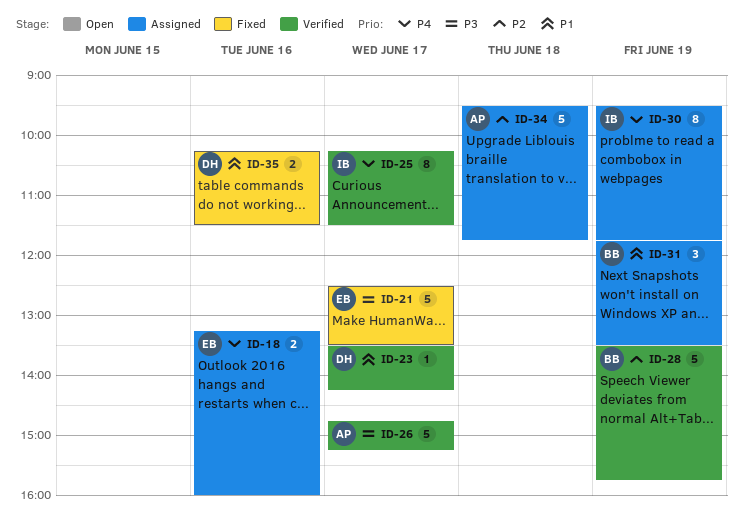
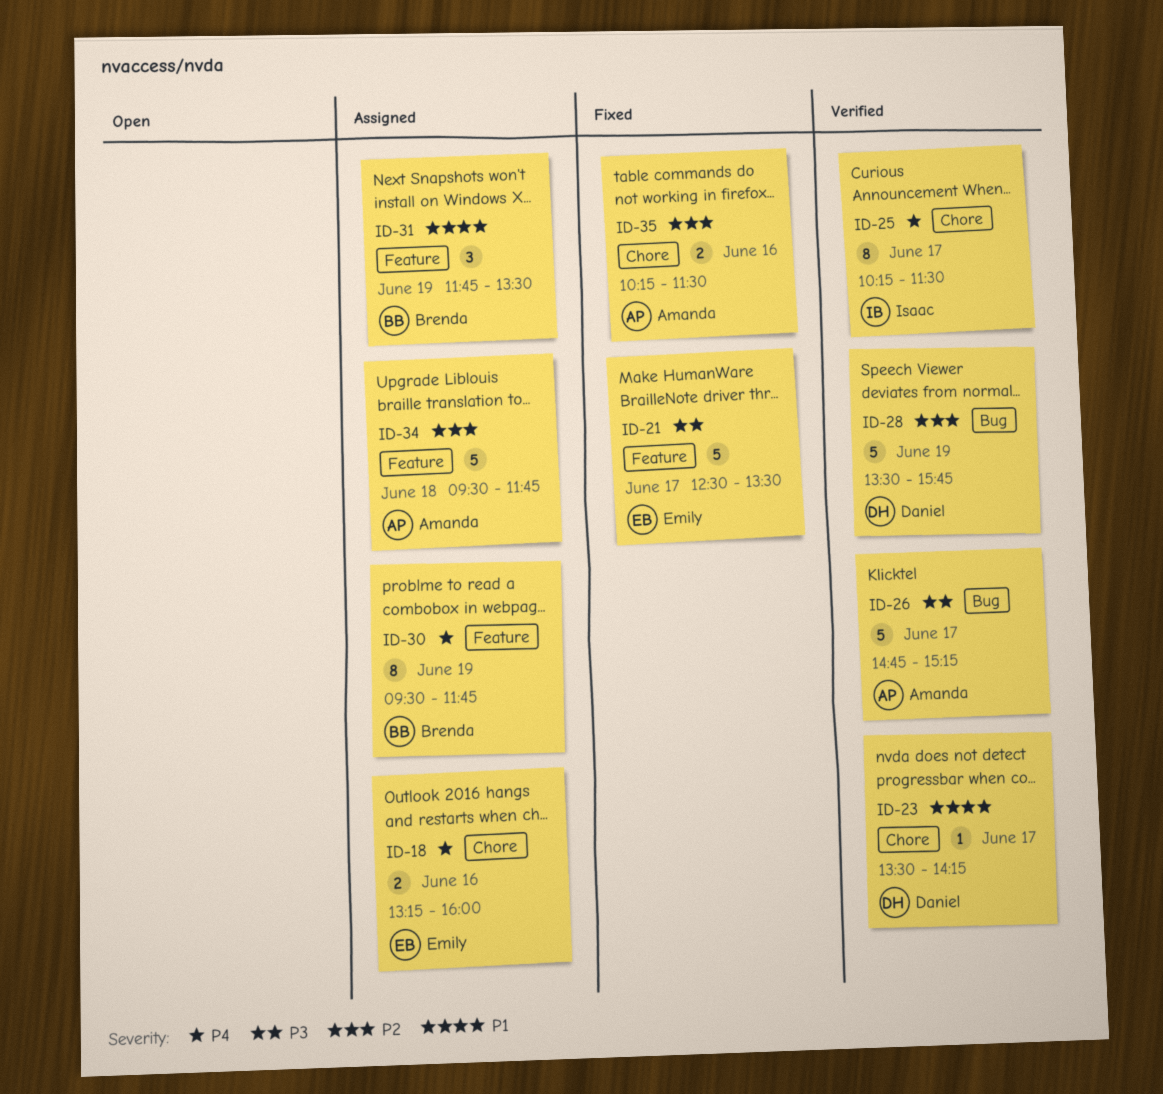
ID-28, owner: Brenda -> Daniel
ID-30, owner: Isaac -> Brenda
ID-35, owner: Daniel -> Amanda
ID-35, priority: P1 -> P2

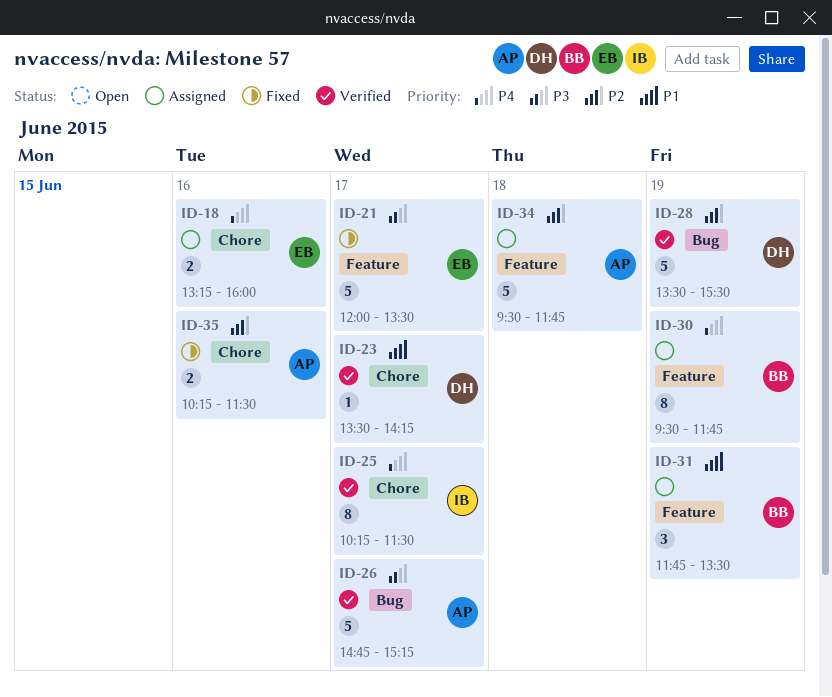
ID-21, begins: 12:30 -> 12:00
ID-28, ends: 15:45 -> 15:30

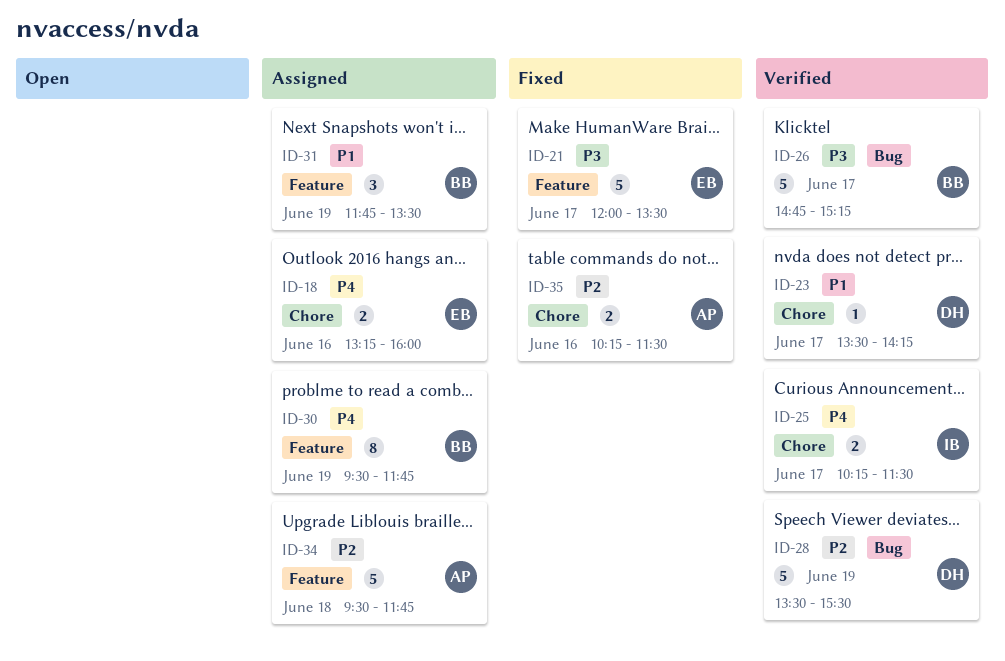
ID-25, estimate: 8 -> 2
ID-26, owner: AP -> BB

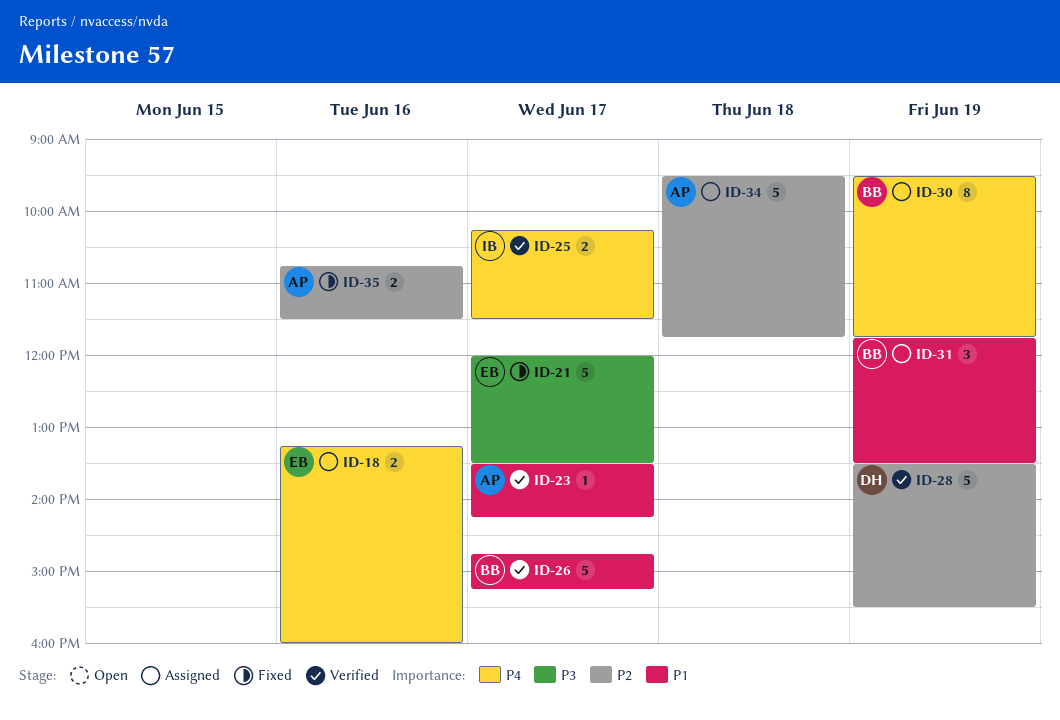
ID-23, owner: DH -> AP
ID-26, priority: P3 -> P1
ID-35, begins: 10:15 -> 10:45

